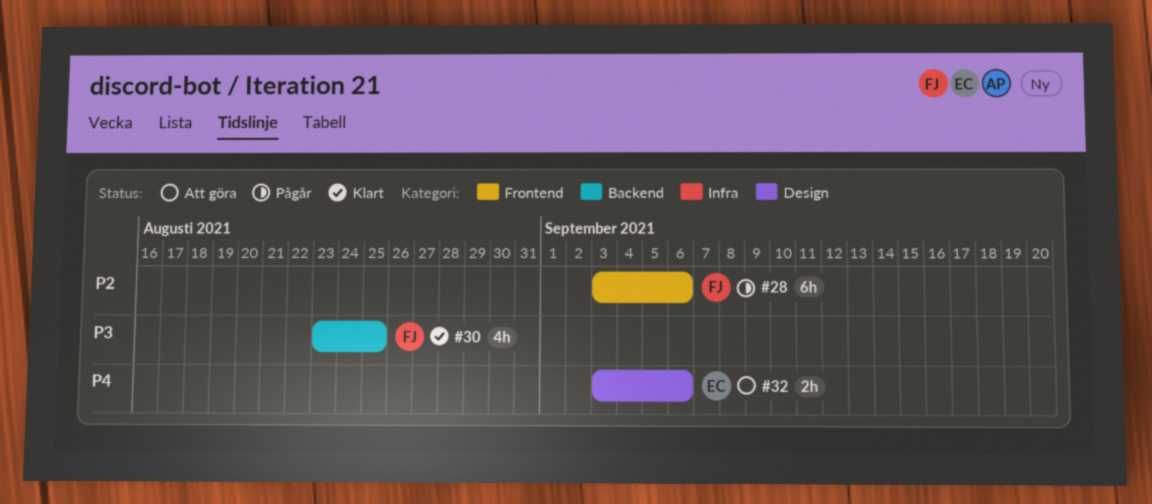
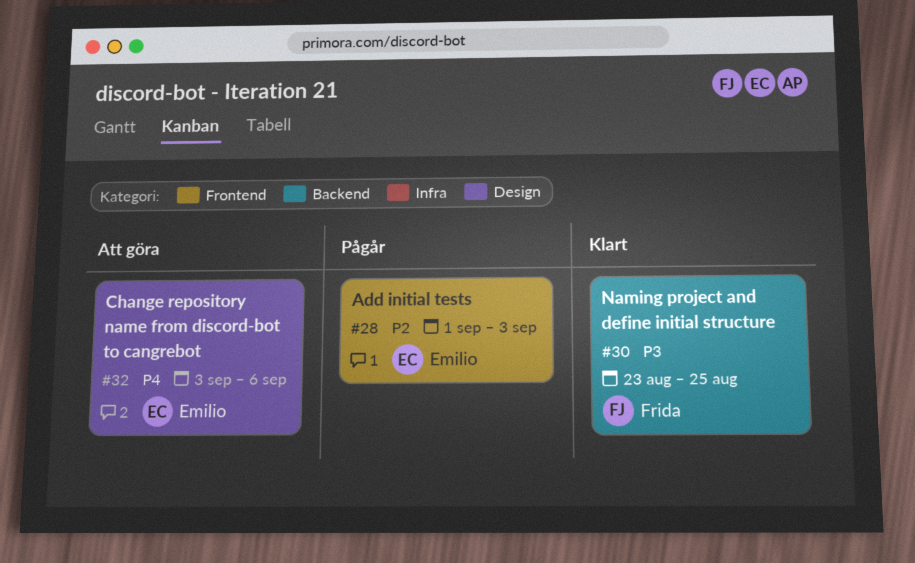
#28, owner: Frida -> Emilio
#28, start: Sep 3 -> Sep 1
#28, due: Sep 6 -> Sep 3

